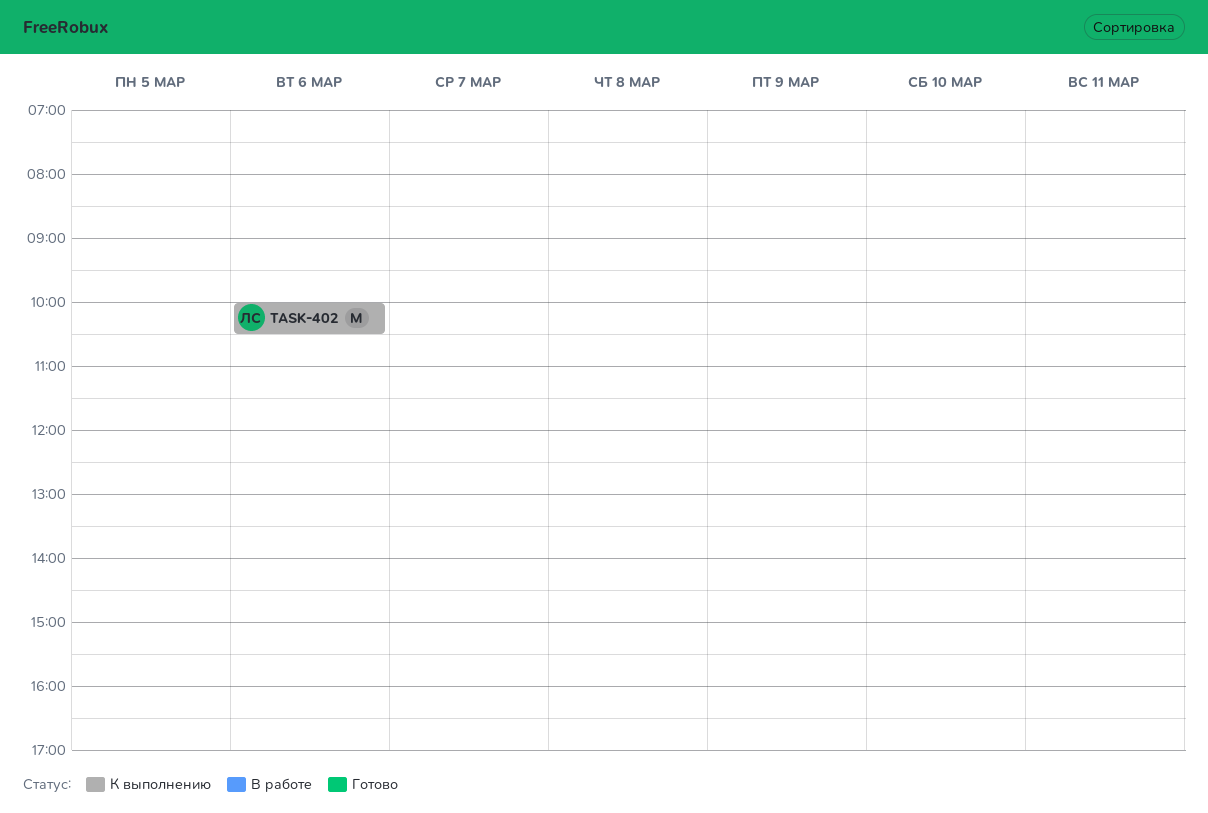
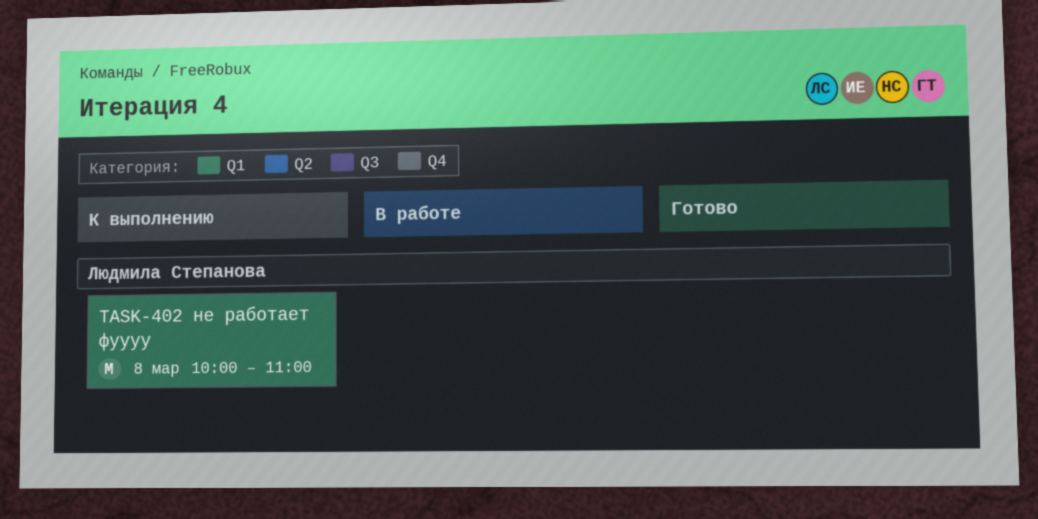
TASK-402, day: Mar 6 -> Mar 8
TASK-402, ends: 10:30 -> 11:00

